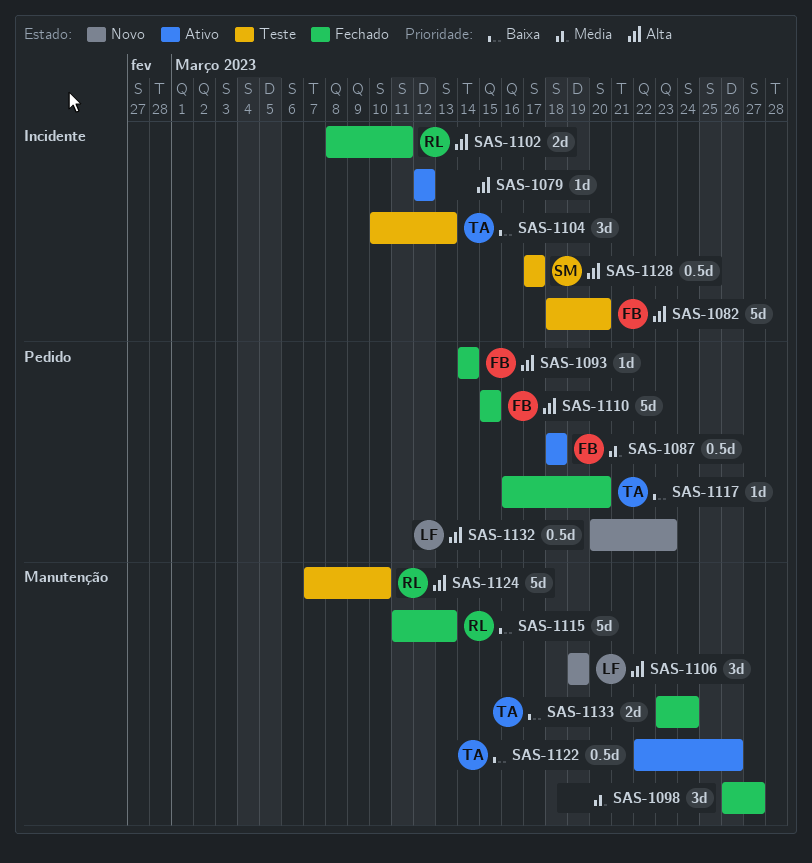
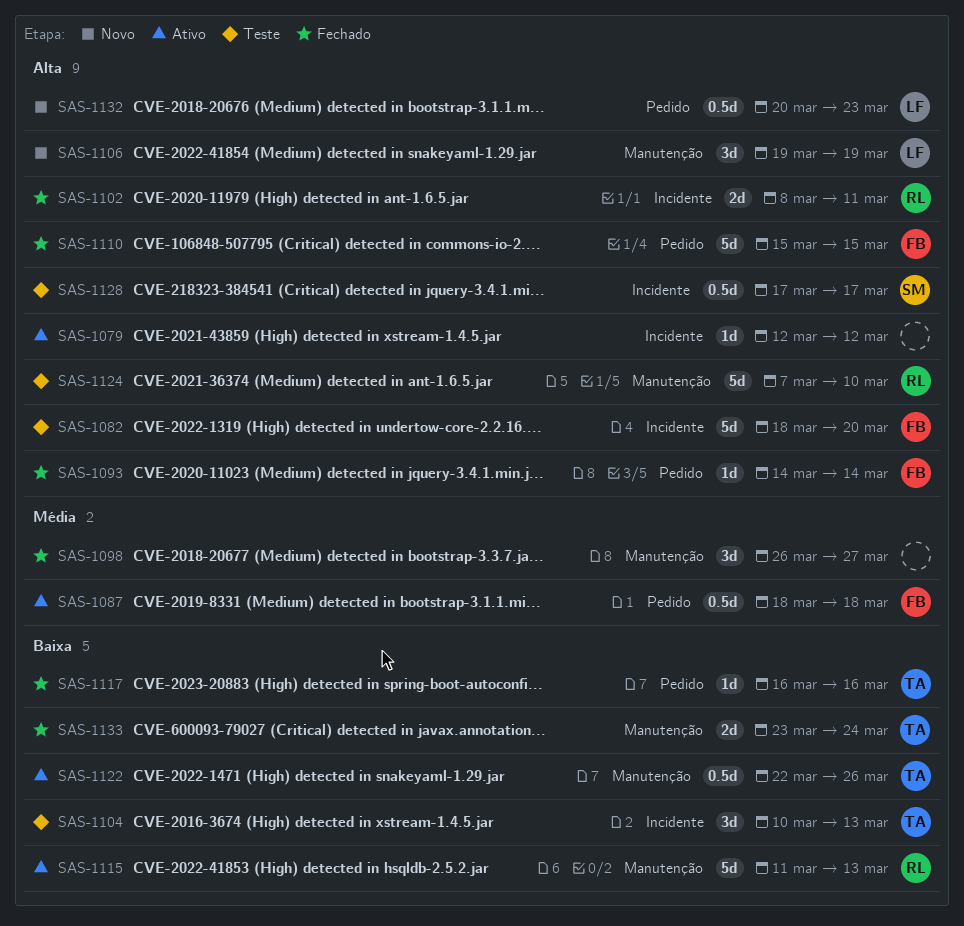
SAS-1115, status: Fechado -> Ativo
SAS-1117, due: Mar 20 -> Mar 16

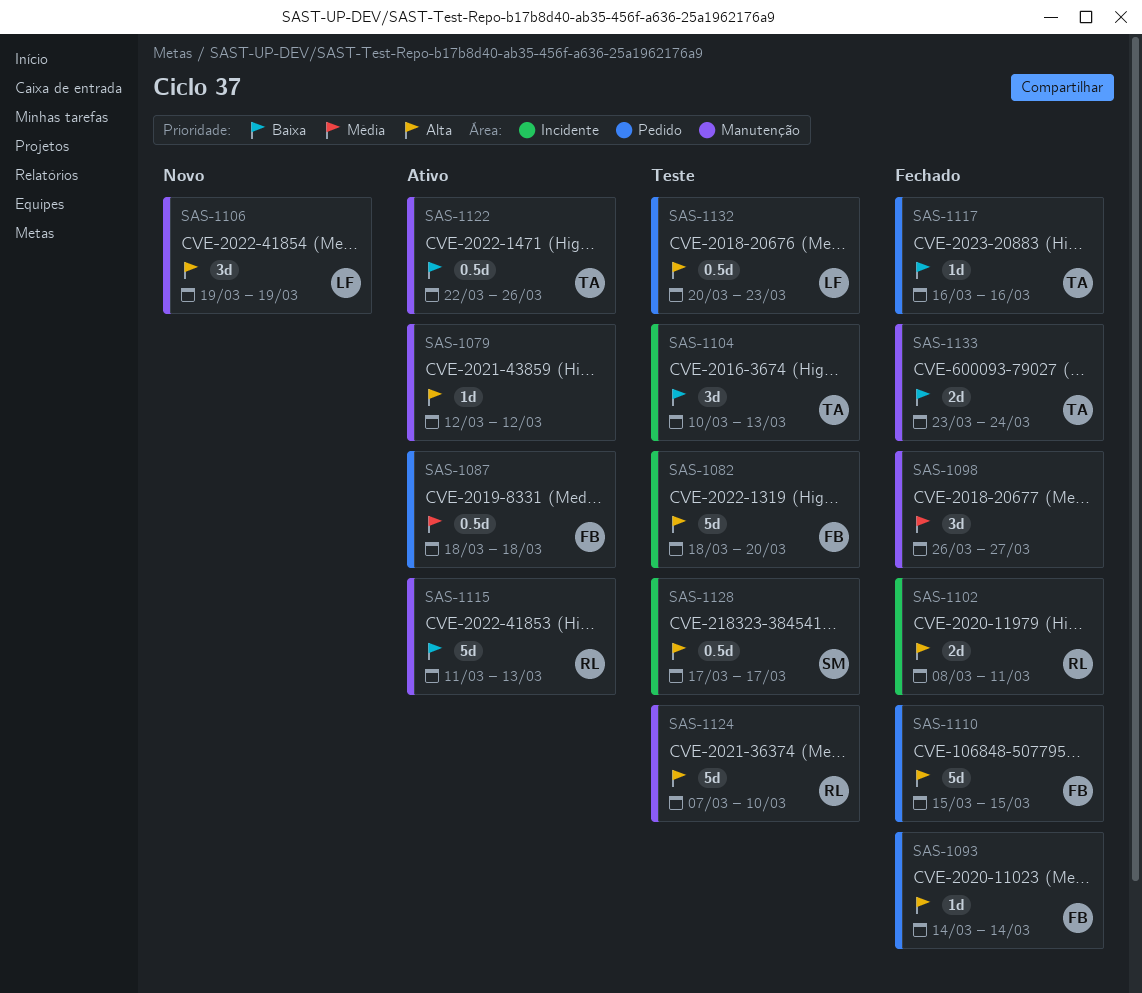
SAS-1079, label: Incidente -> Manutenção
SAS-1132, status: Novo -> Teste

